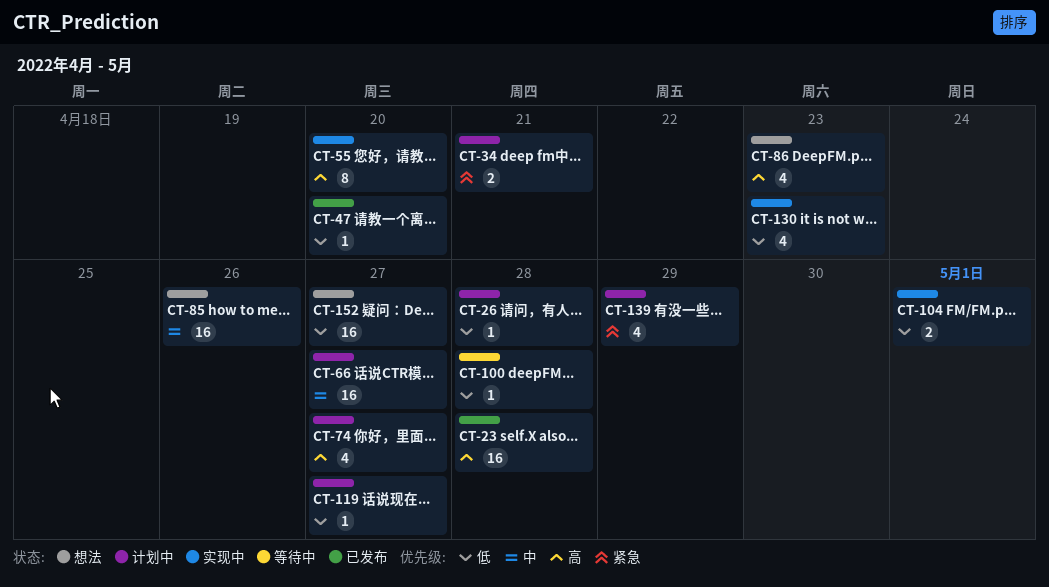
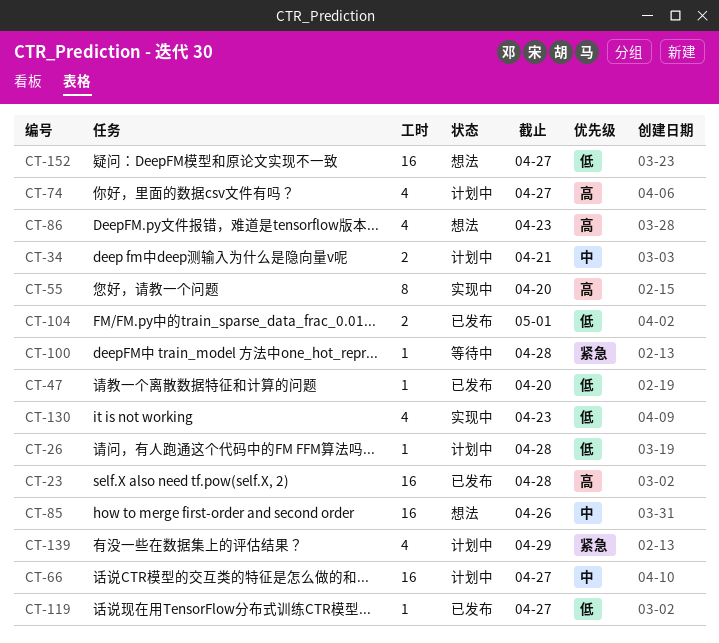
CT-34, priority: 紧急 -> 中
CT-100, priority: 低 -> 紧急
CT-104, status: 实现中 -> 已发布
CT-119, status: 计划中 -> 已发布

